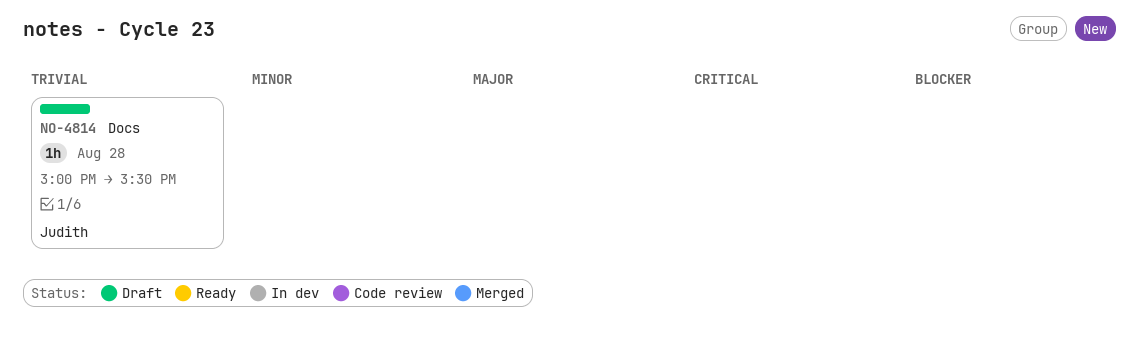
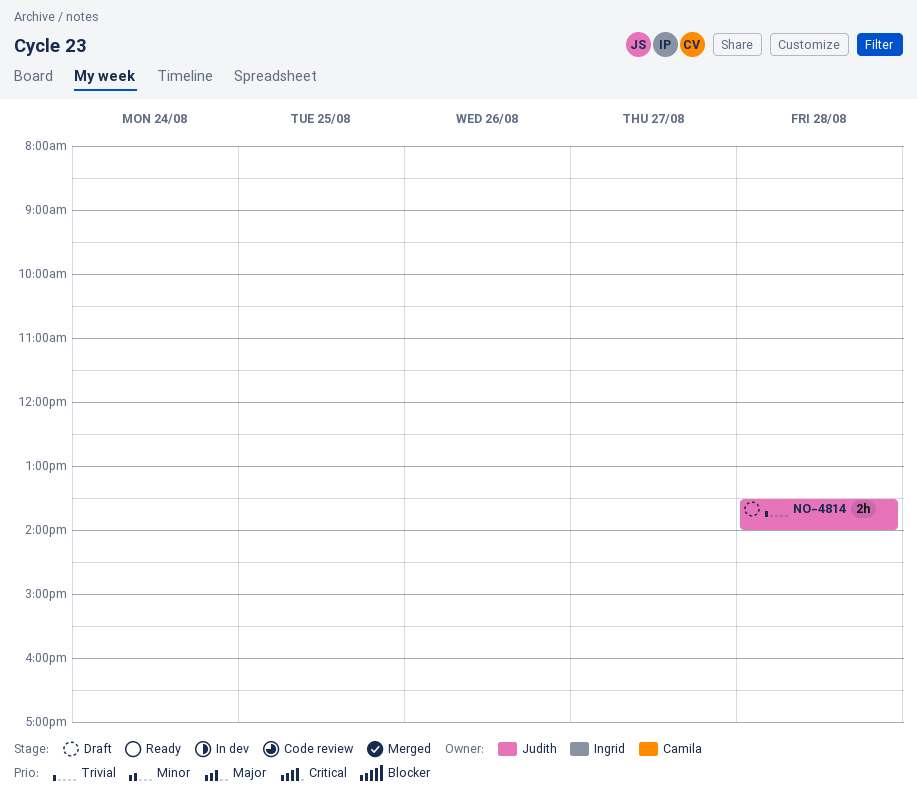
NO-4814, estimate: 1h -> 2h
NO-4814, begins: 15:00 -> 13:30
NO-4814, ends: 15:30 -> 14:00

